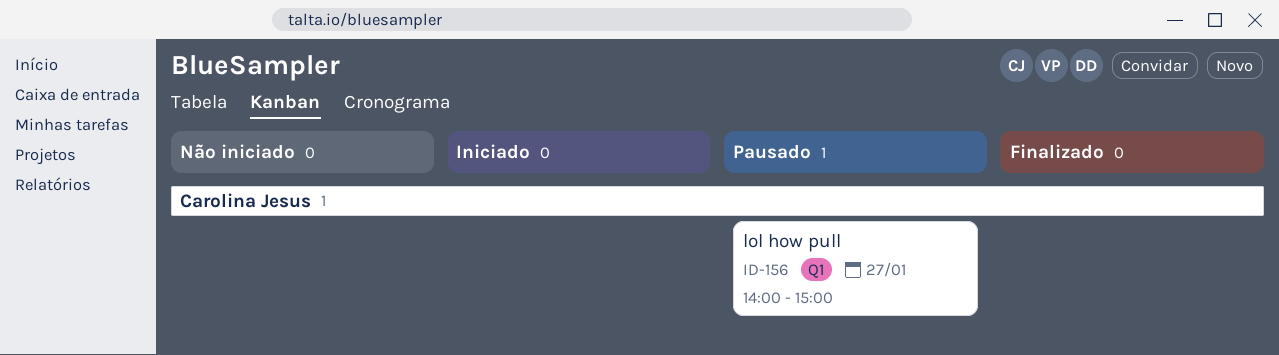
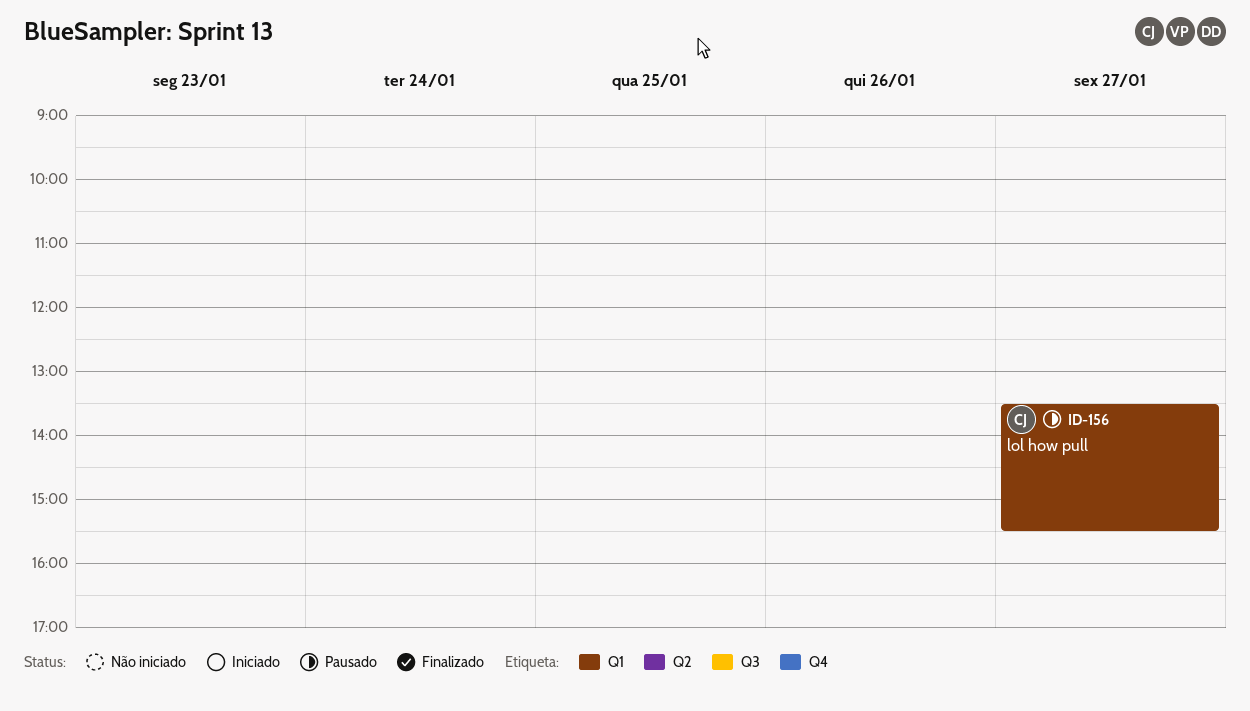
ID-156, begins: 14:00 -> 13:30
ID-156, ends: 15:00 -> 15:30

